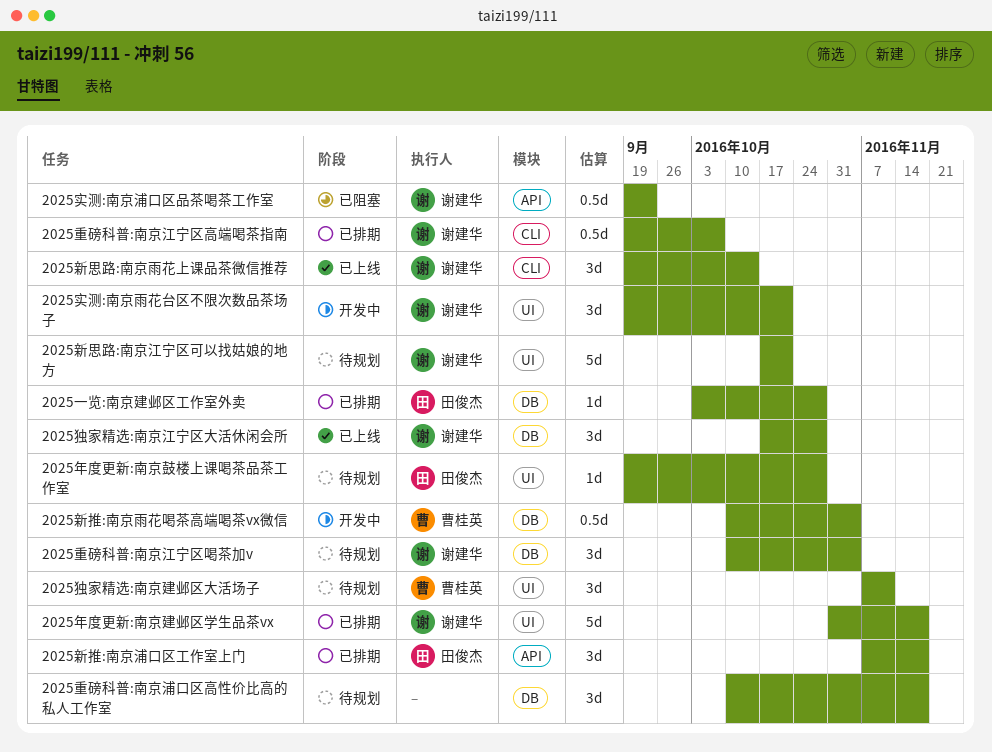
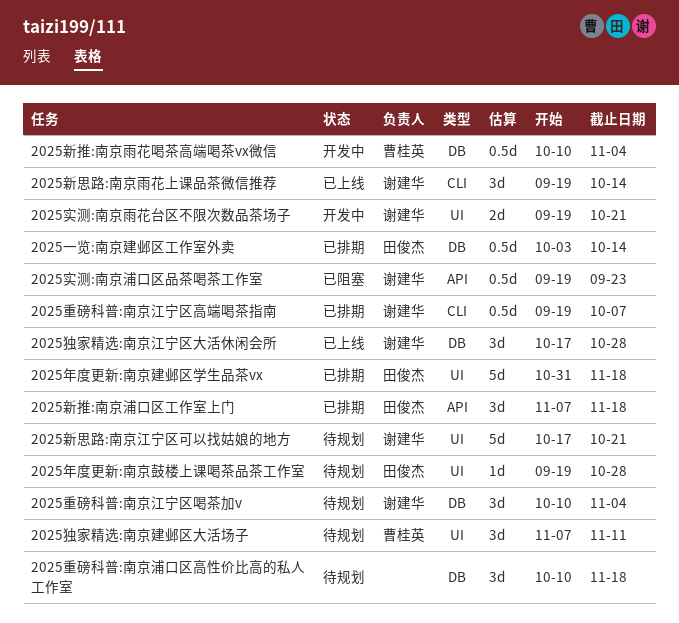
2025一览:南京建邺区工作室外卖, estimate: 1d -> 0.5d
2025一览:南京建邺区工作室外卖, due: Oct 28 -> Oct 14
2025实测:南京雨花台区不限次数品茶场子, estimate: 3d -> 2d
2025年度更新:南京建邺区学生品茶vx, owner: 谢建华 -> 田俊杰

